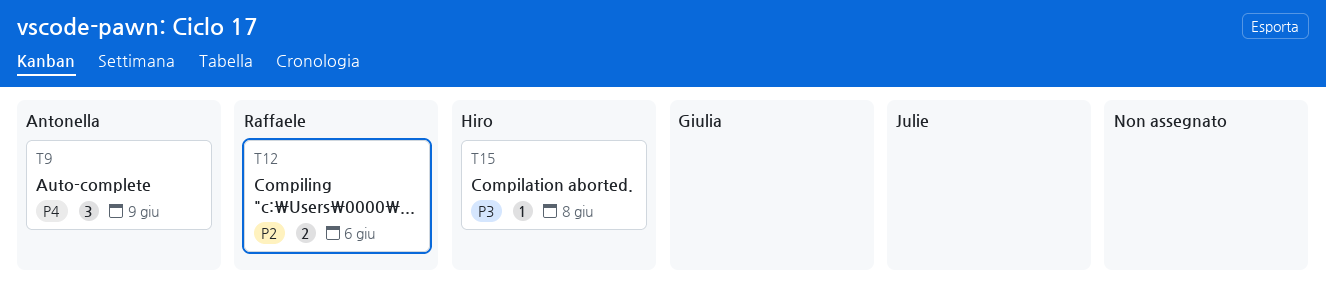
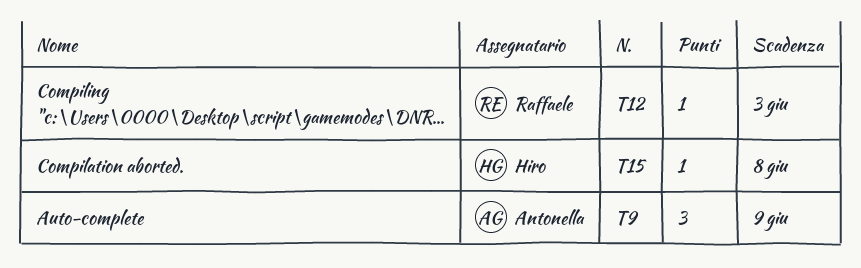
T12, estimate: 2 -> 1
T12, due: Jun 6 -> Jun 3

